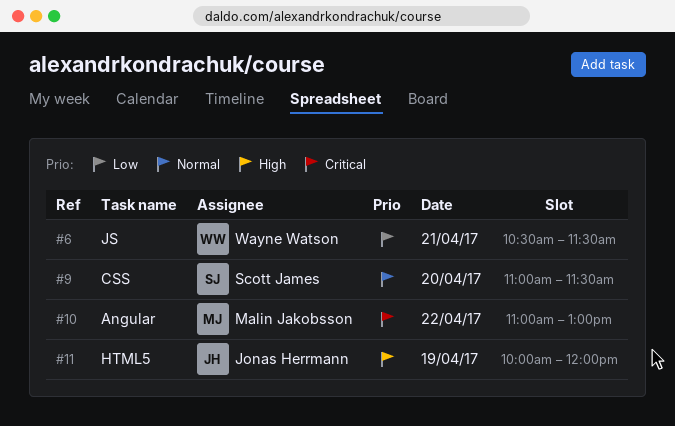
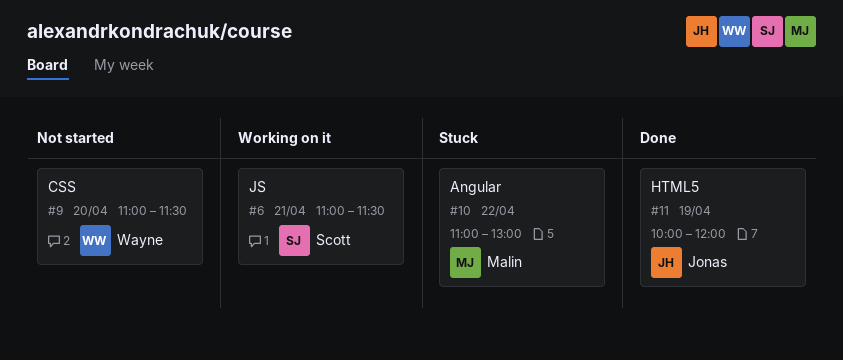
#6, owner: Wayne Watson -> Scott James
#6, begins: 10:30 -> 11:00
#9, owner: Scott James -> Wayne Watson

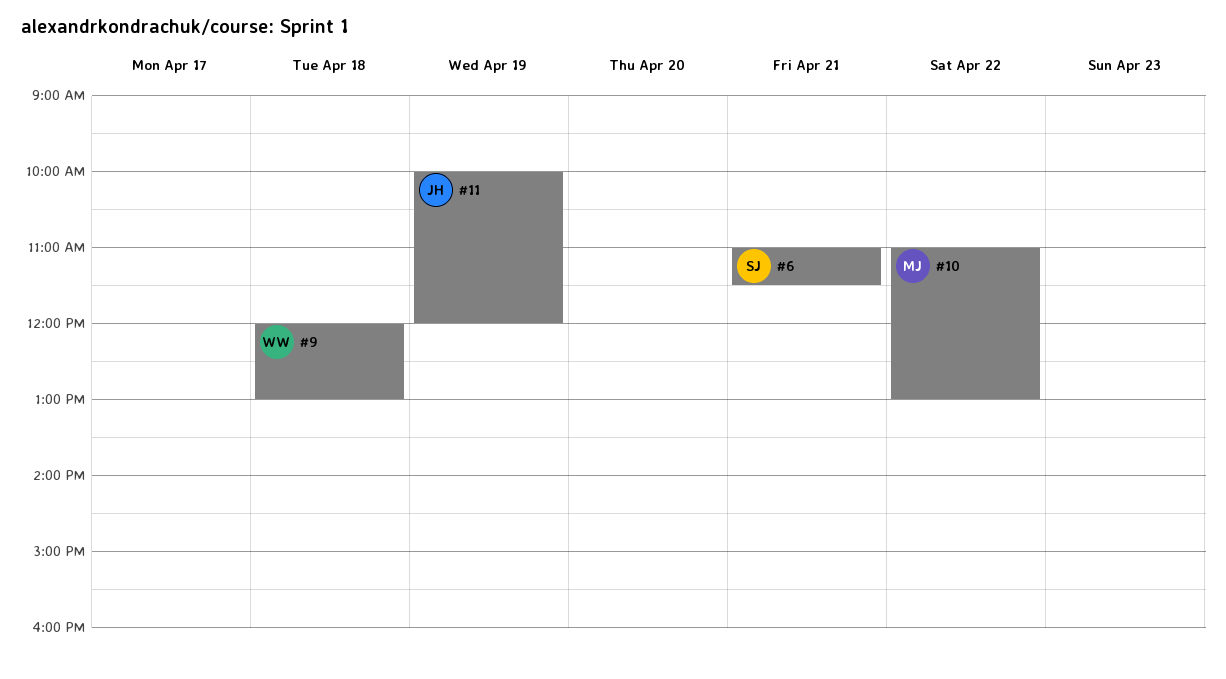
#9, day: Apr 20 -> Apr 18
#9, begins: 11:00 -> 12:00
#9, ends: 11:30 -> 13:00

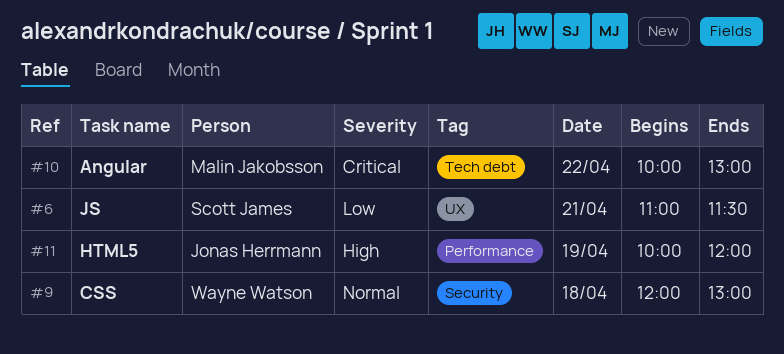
#10, begins: 11:00 -> 10:00

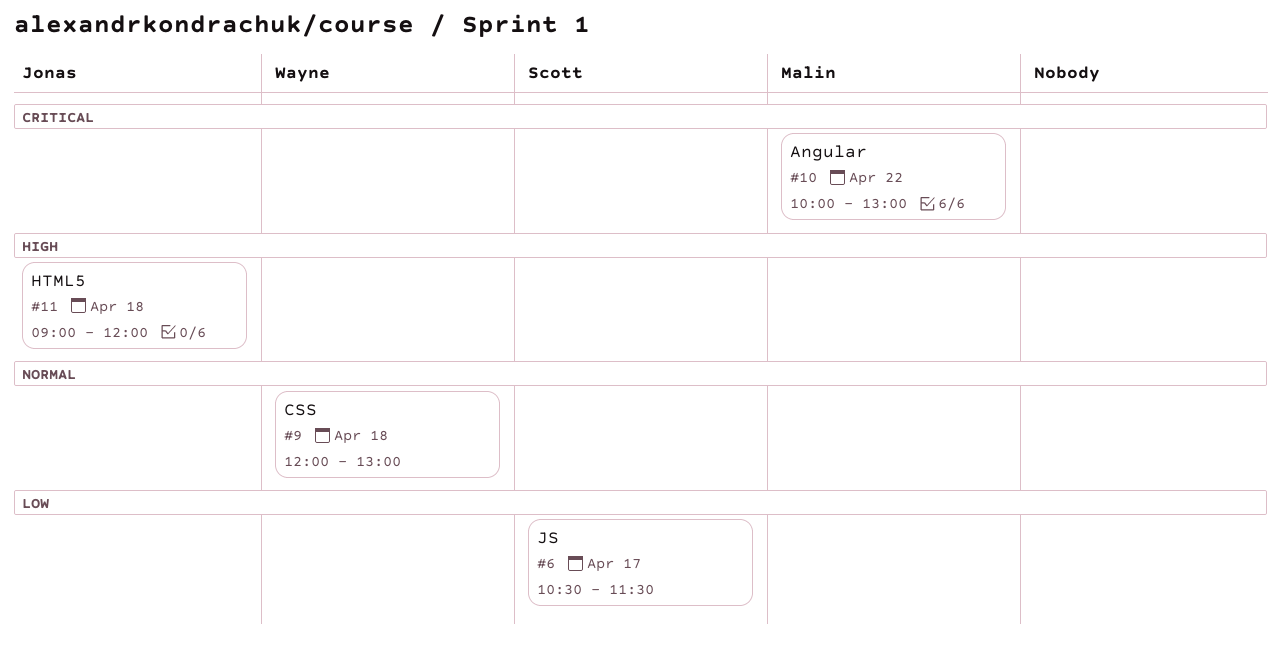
#6, day: Apr 21 -> Apr 17
#6, begins: 11:00 -> 10:30
#11, day: Apr 19 -> Apr 18
#11, begins: 10:00 -> 09:00

